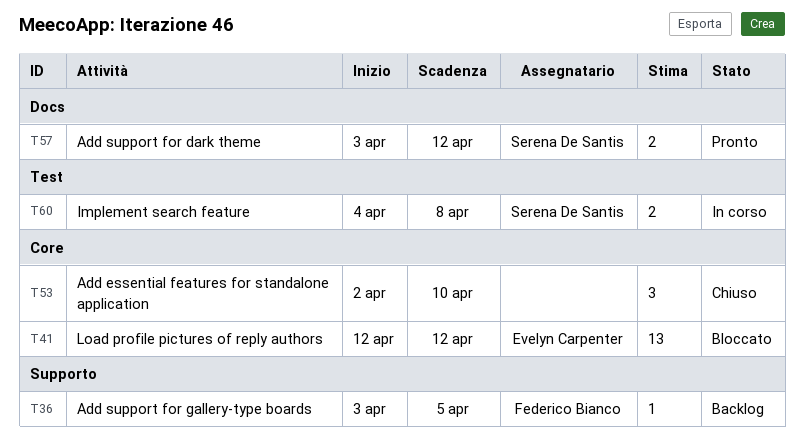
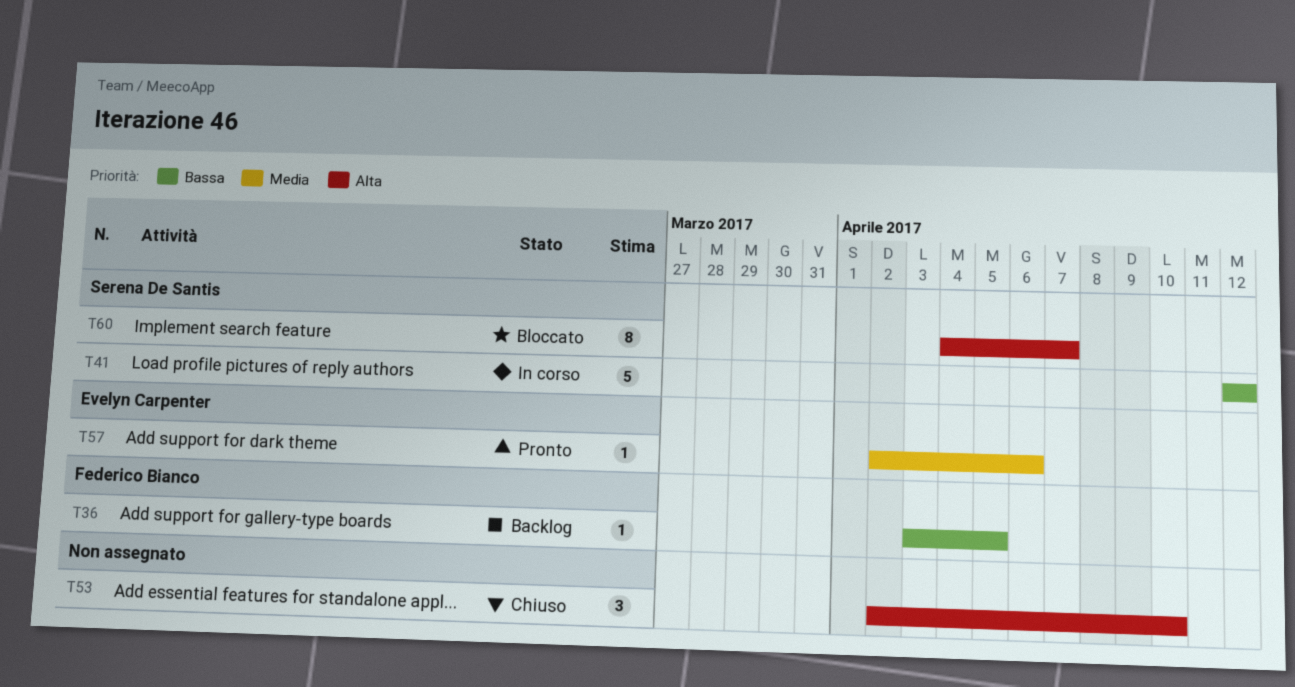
T41, status: Bloccato -> In corso
T41, owner: Evelyn Carpenter -> Serena De Santis
T41, estimate: 13 -> 5
T57, owner: Serena De Santis -> Evelyn Carpenter
T57, estimate: 2 -> 1
T57, start: Apr 3 -> Apr 2
T57, due: Apr 12 -> Apr 6
T60, status: In corso -> Bloccato
T60, estimate: 2 -> 8
T60, due: Apr 8 -> Apr 7

